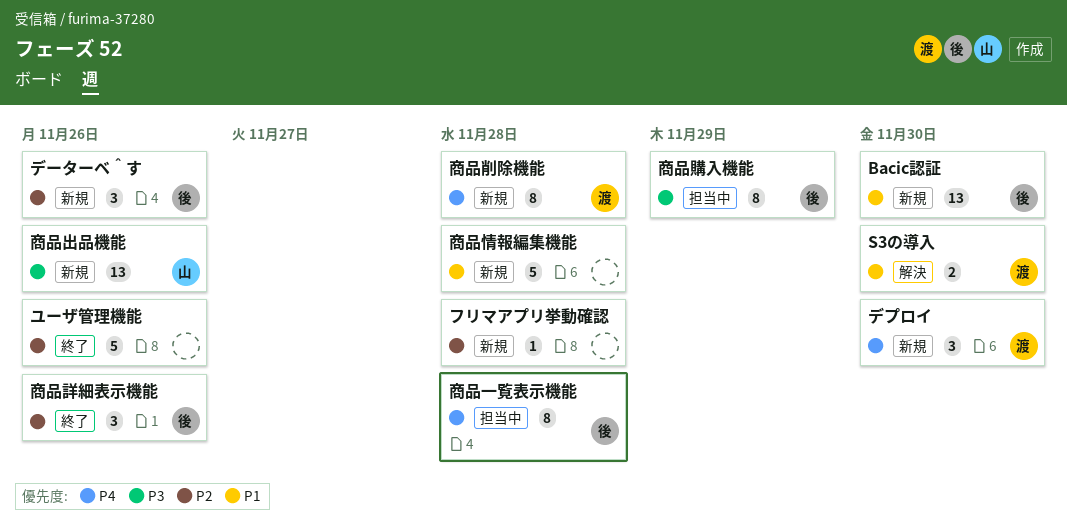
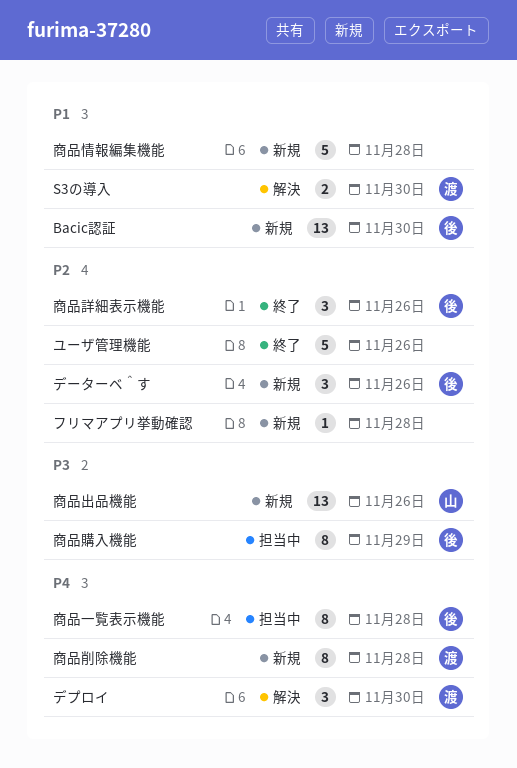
デプロイ, status: 新規 -> 解決

